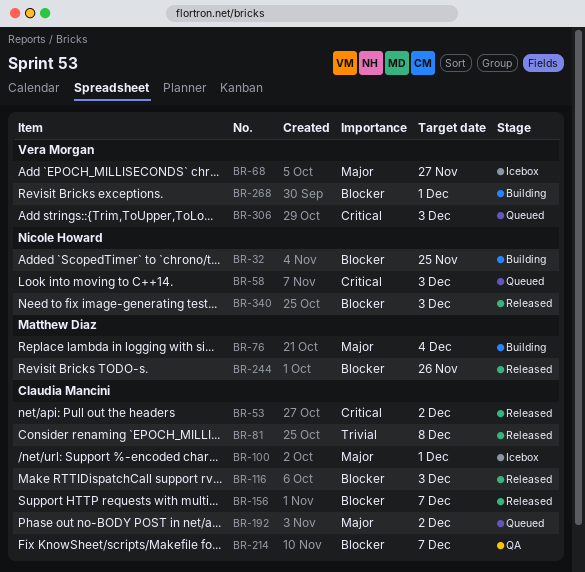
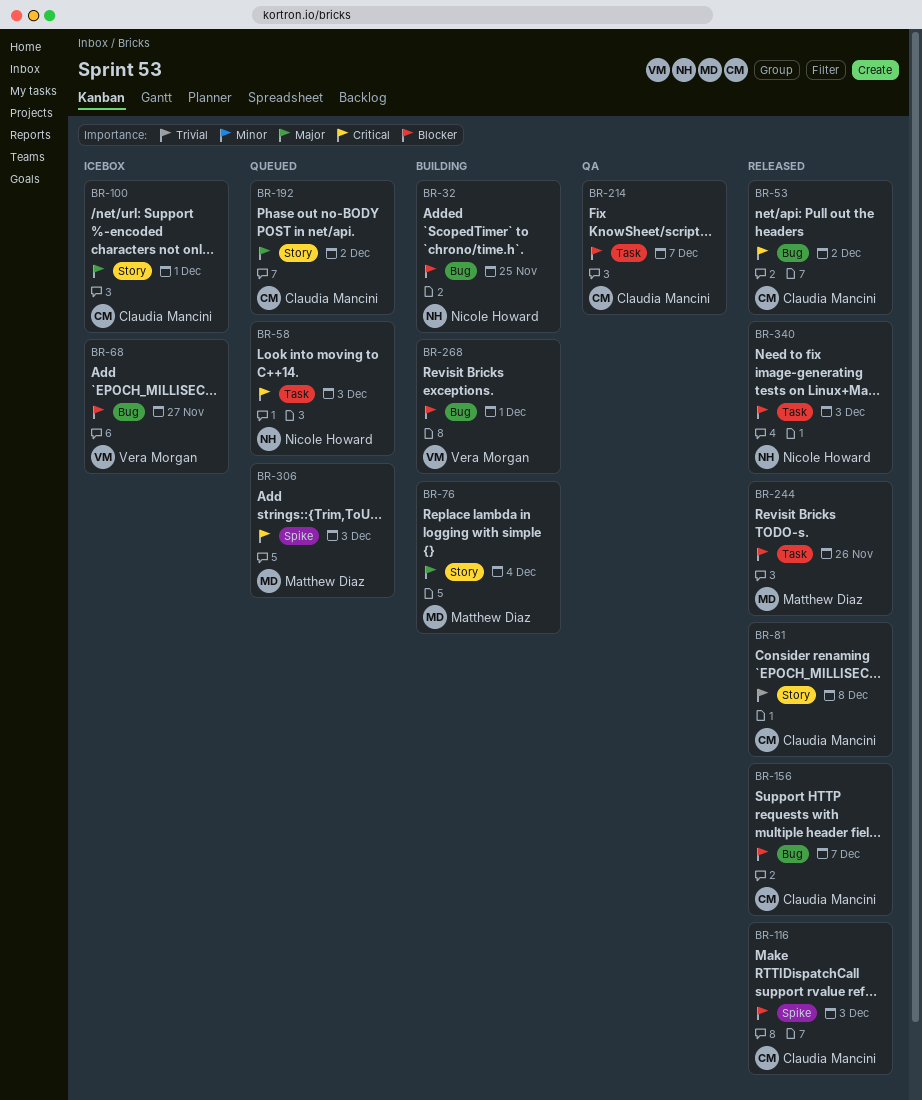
BR-68, priority: Major -> Blocker
BR-306, owner: Vera Morgan -> Matthew Diaz

